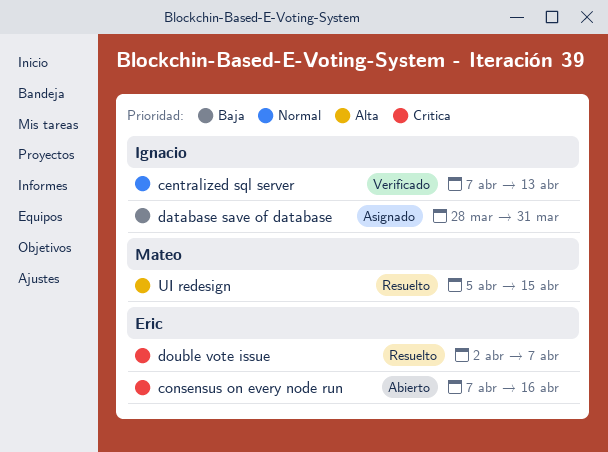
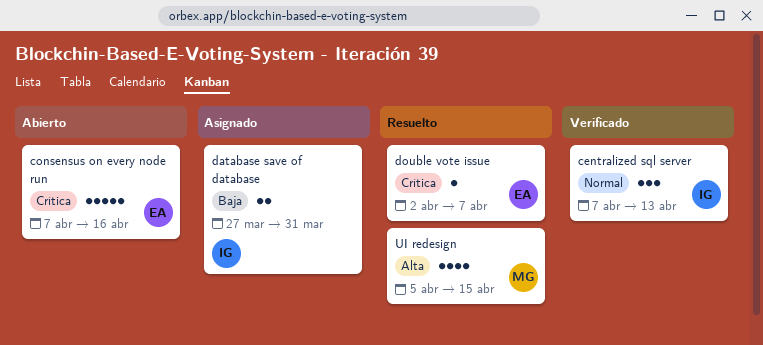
database save of database, start: Mar 28 -> Mar 27

